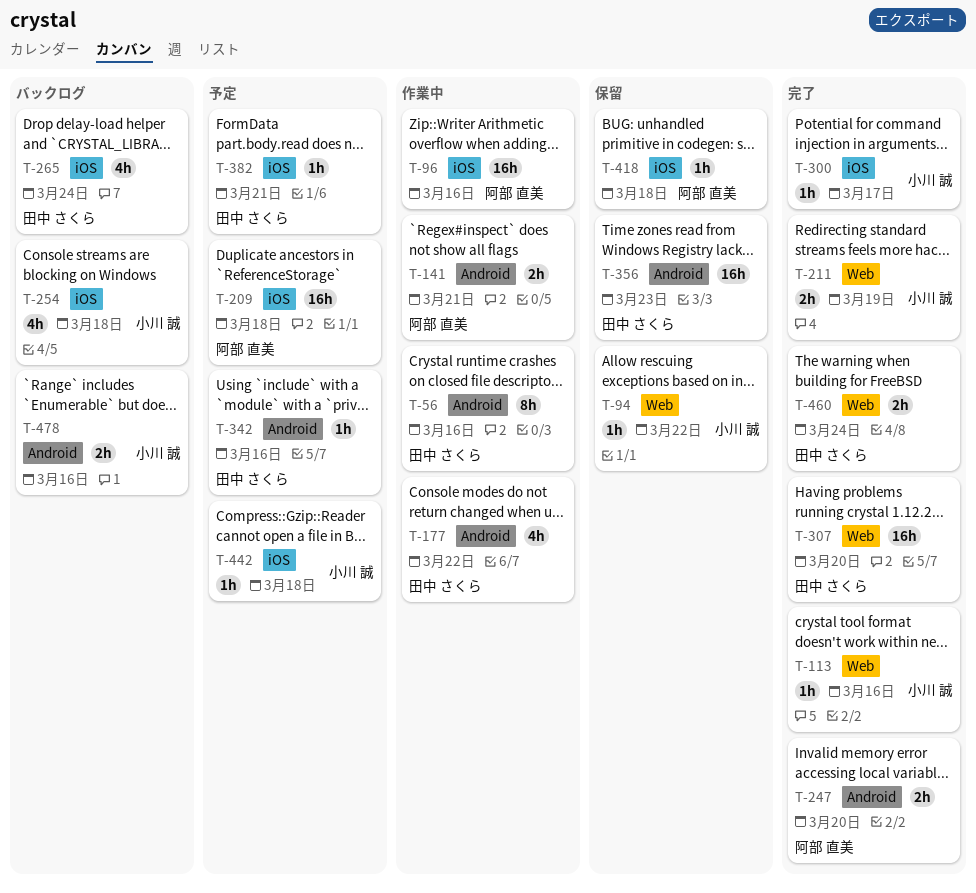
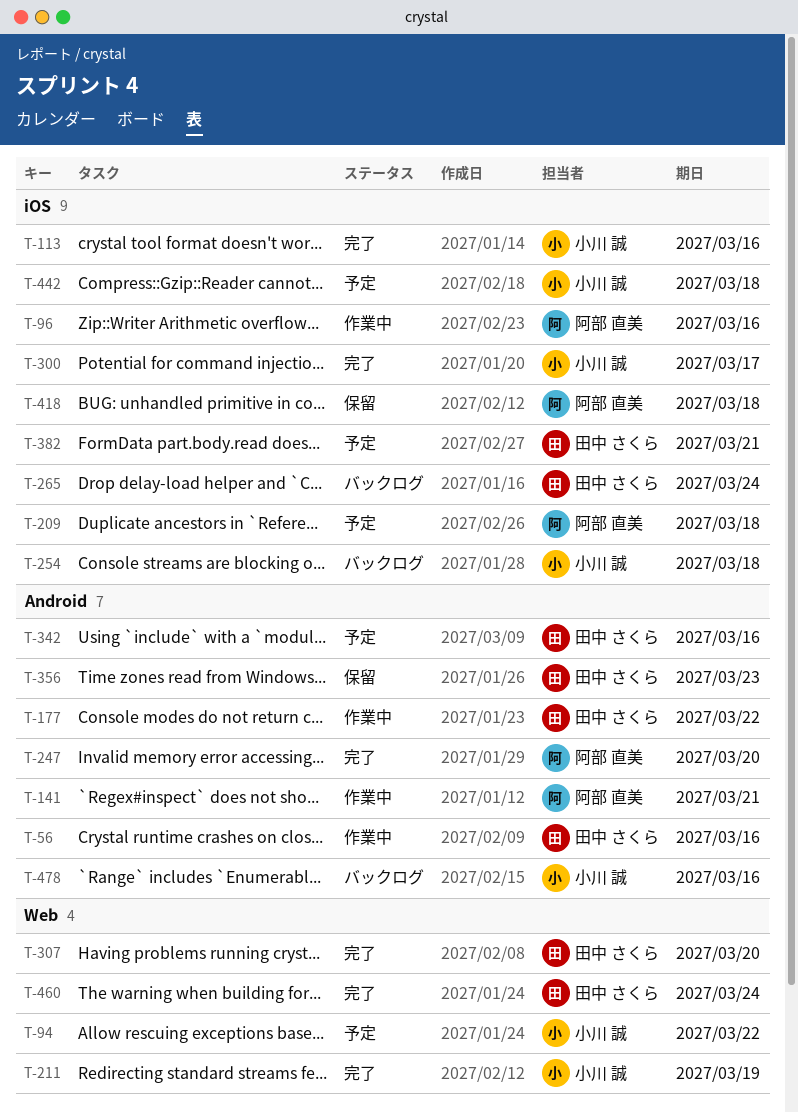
T-94, status: 保留 -> 予定
T-113, label: Web -> iOS

